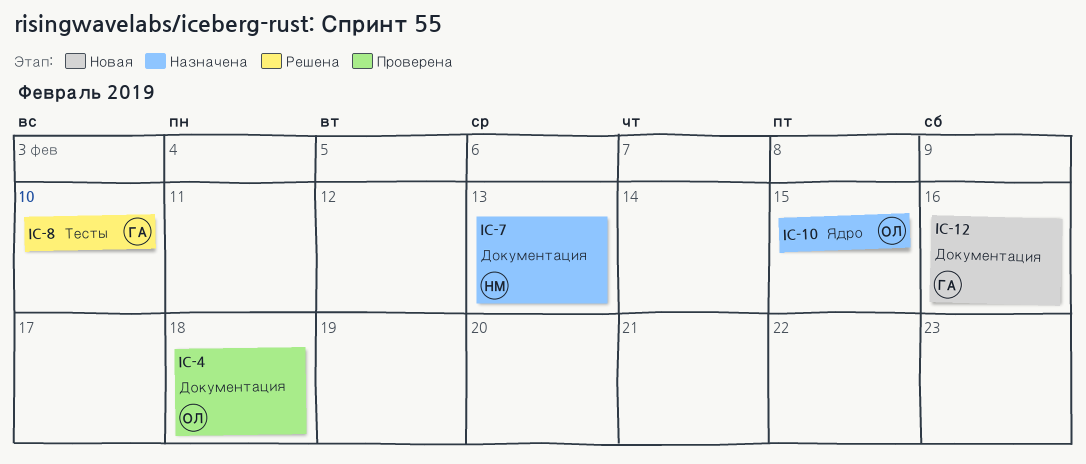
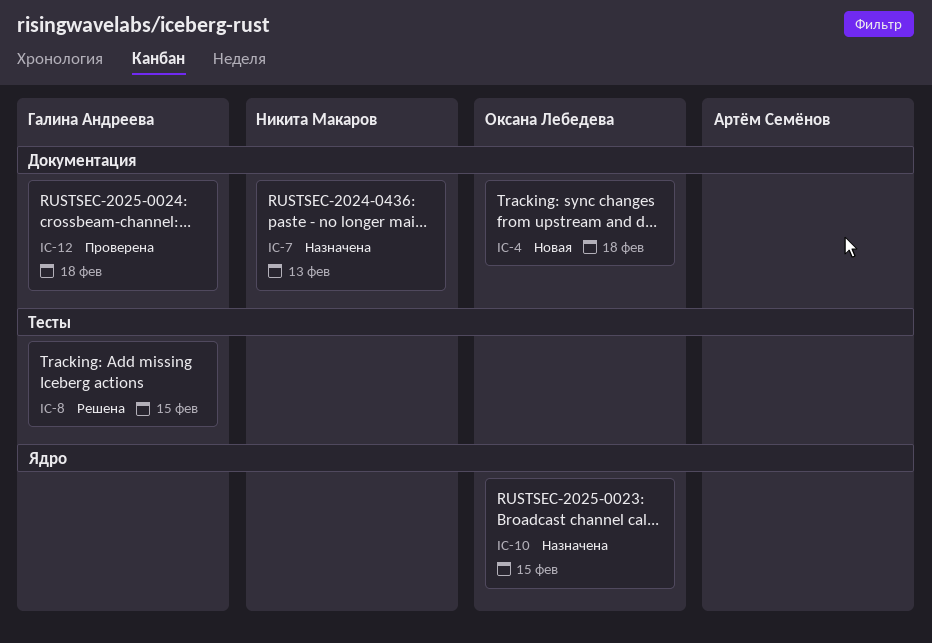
IC-4, status: Проверена -> Новая
IC-8, due: Feb 10 -> Feb 15
IC-12, status: Новая -> Проверена
IC-12, due: Feb 16 -> Feb 18

